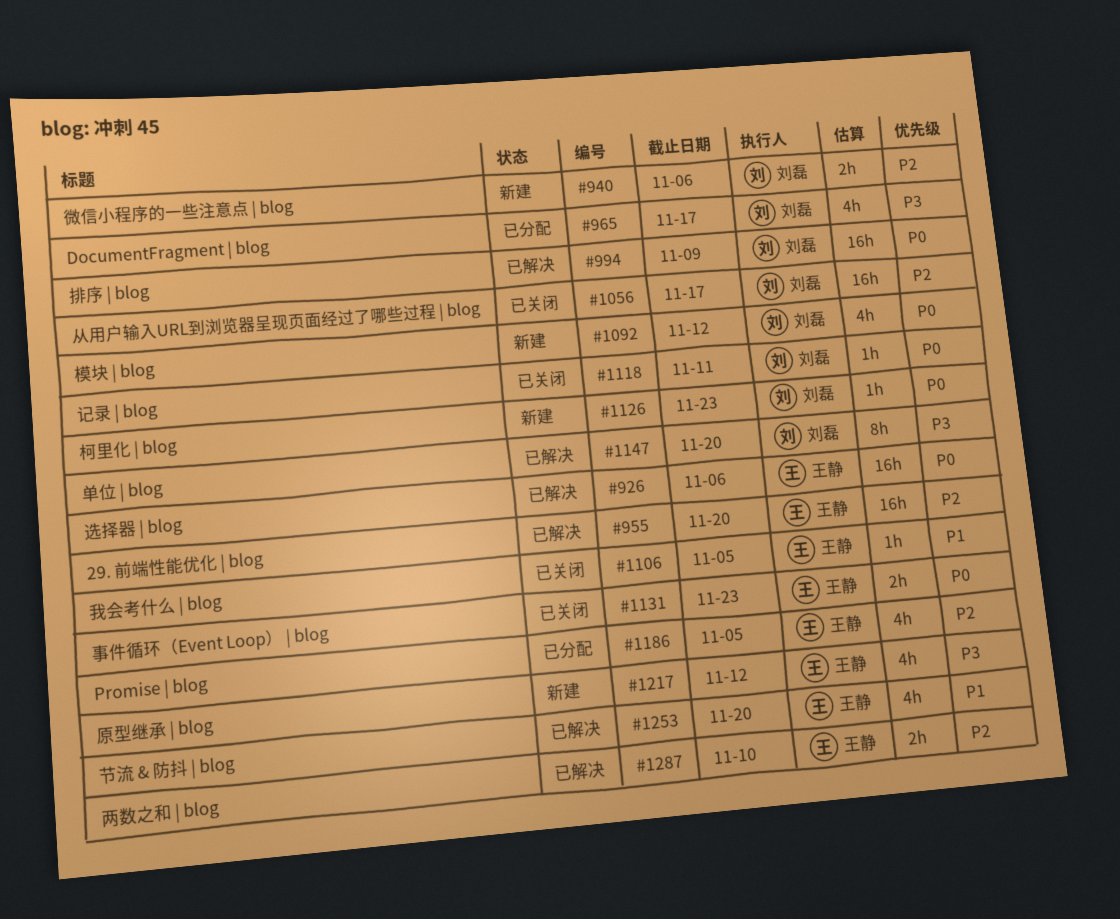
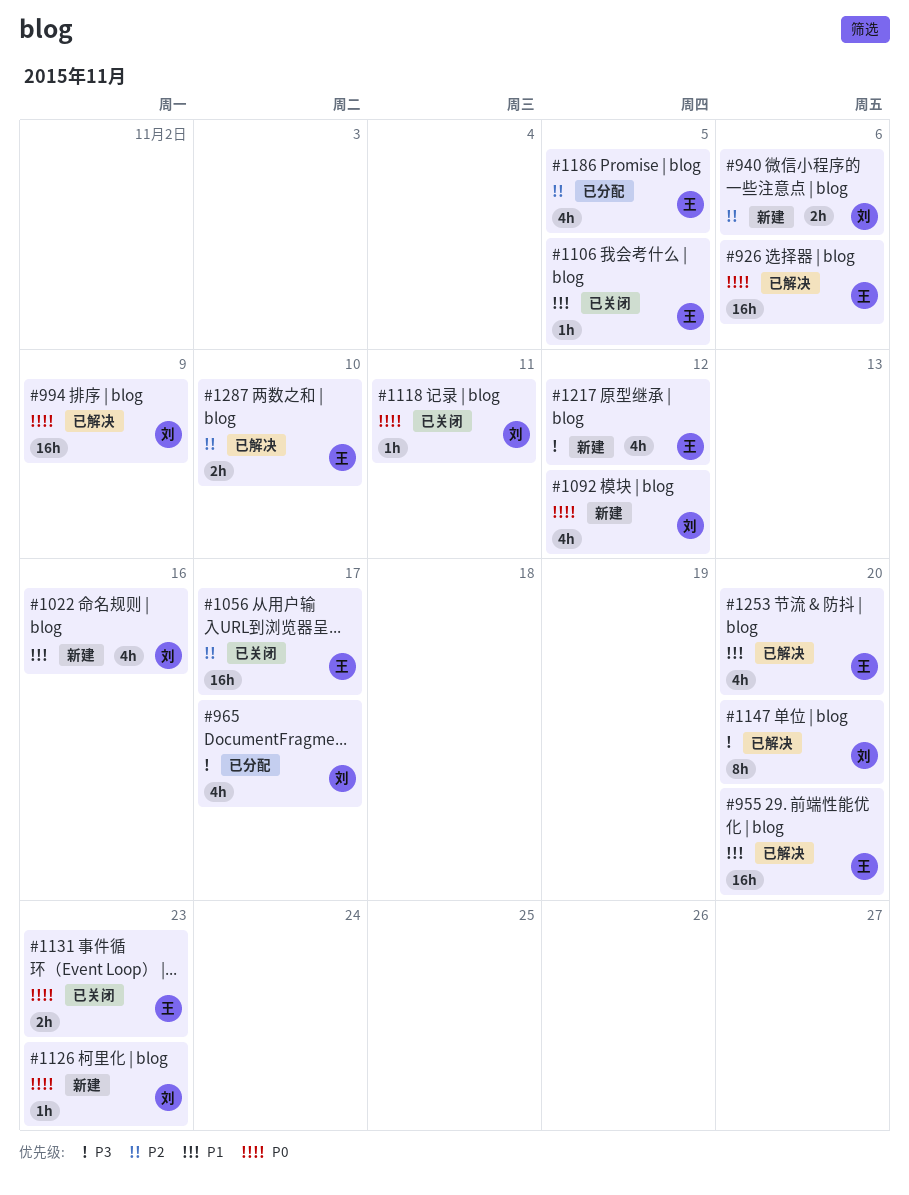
#955, priority: P2 -> P1
#1022: none -> present
#1056, owner: 刘磊 -> 王静

